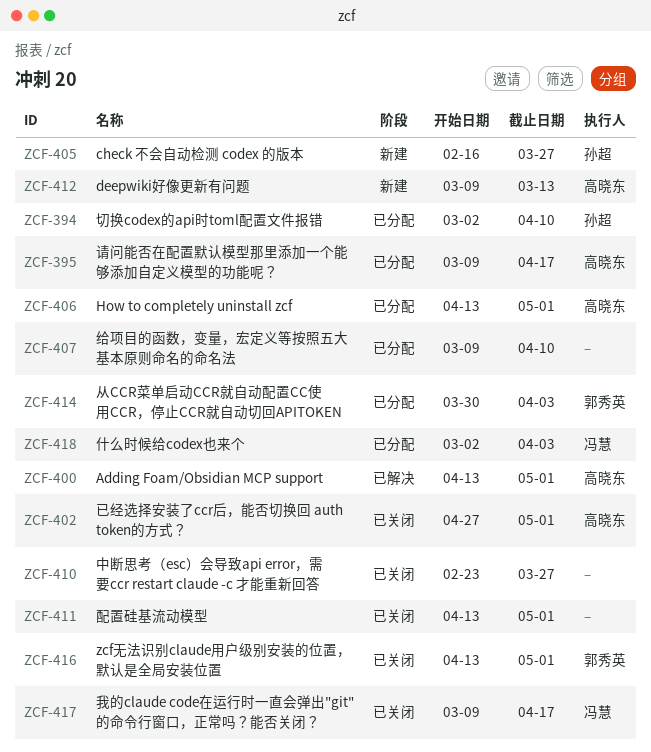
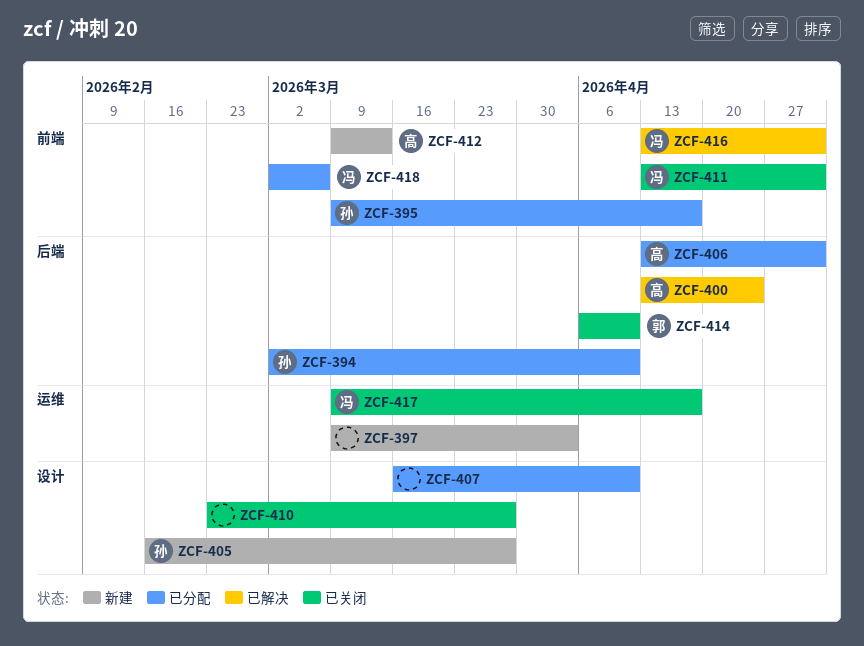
ZCF-395, owner: 高晓东 -> 孙超
ZCF-397: none -> present
ZCF-400, due: May 1 -> Apr 24
ZCF-402: present -> none
ZCF-407, start: Mar 9 -> Mar 16
ZCF-411, owner: none -> 冯慧
ZCF-414, status: 已分配 -> 已关闭
ZCF-414, start: Mar 30 -> Apr 6
ZCF-414, due: Apr 3 -> Apr 10
ZCF-416, status: 已关闭 -> 已解决
ZCF-416, owner: 郭秀英 -> 冯慧
ZCF-418, due: Apr 3 -> Mar 6

